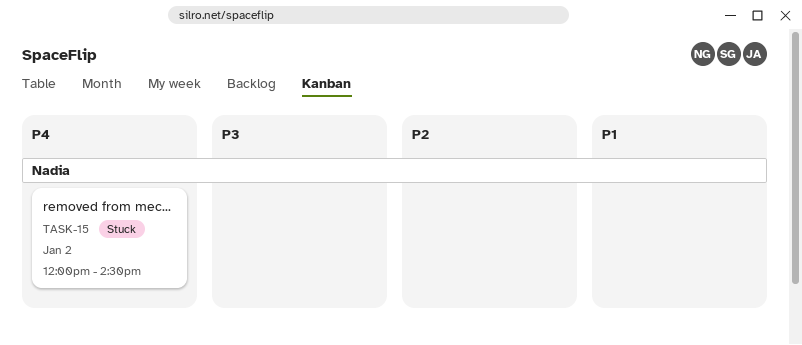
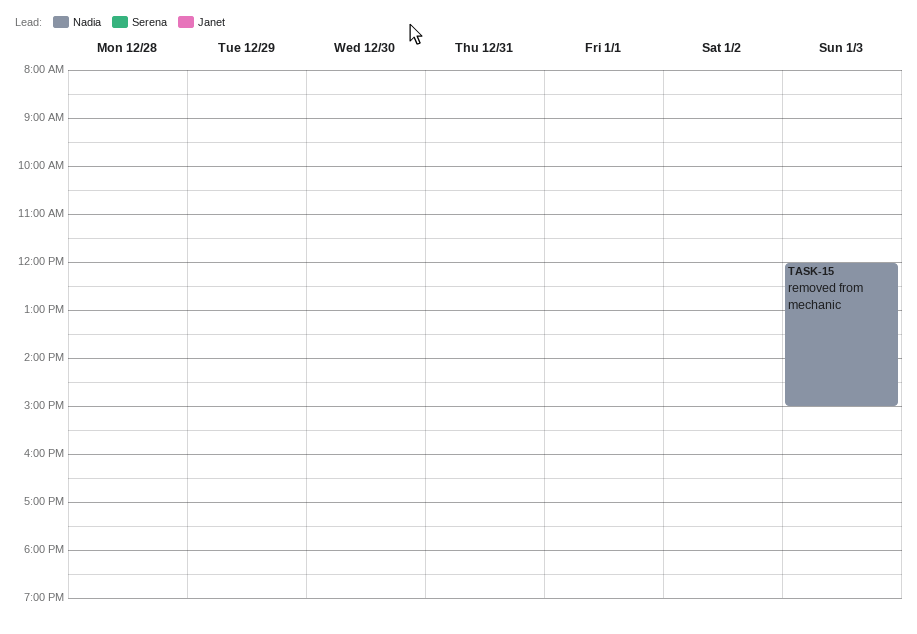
TASK-15, day: Jan 2 -> Jan 3
TASK-15, ends: 14:30 -> 15:00

